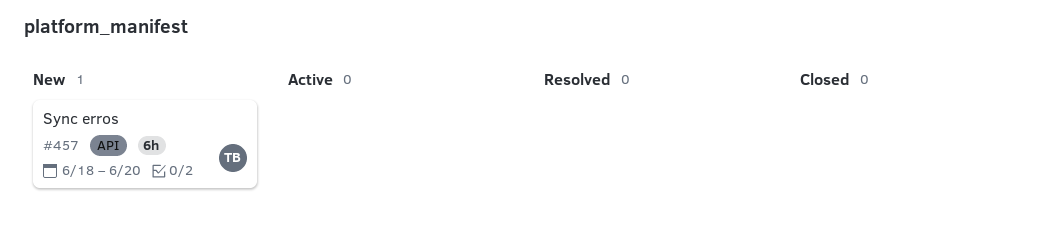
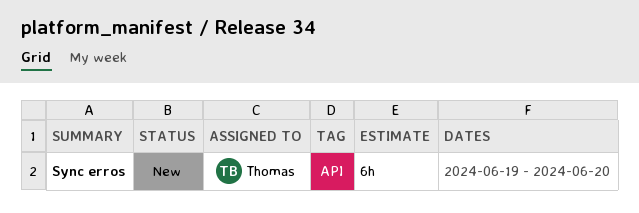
Sync erros, start: Jun 18 -> Jun 19

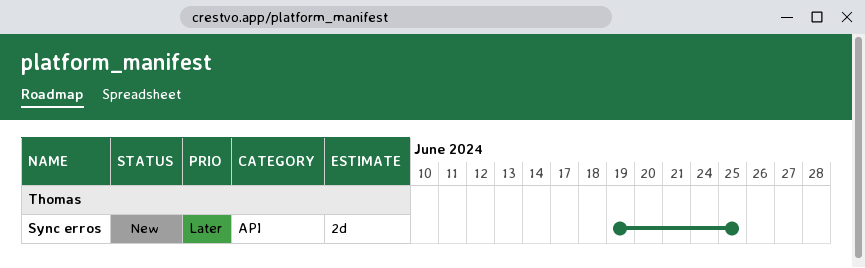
Sync erros, estimate: 6h -> 2d
Sync erros, due: Jun 20 -> Jun 25

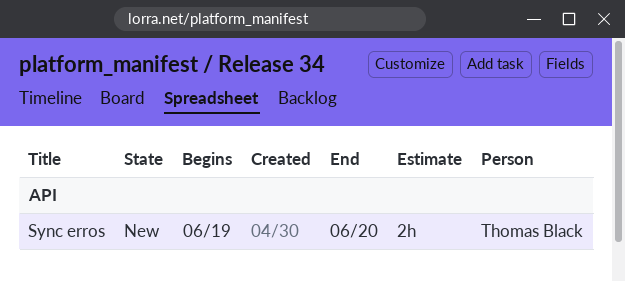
Sync erros, estimate: 2d -> 2h
Sync erros, due: Jun 25 -> Jun 20

